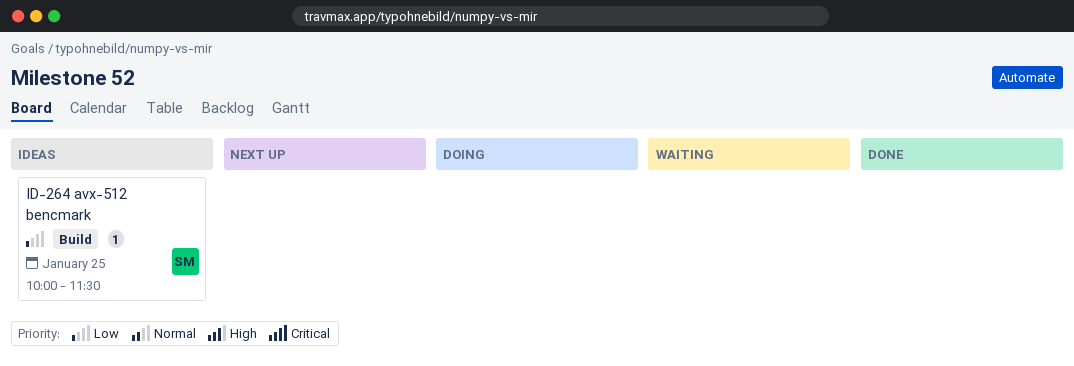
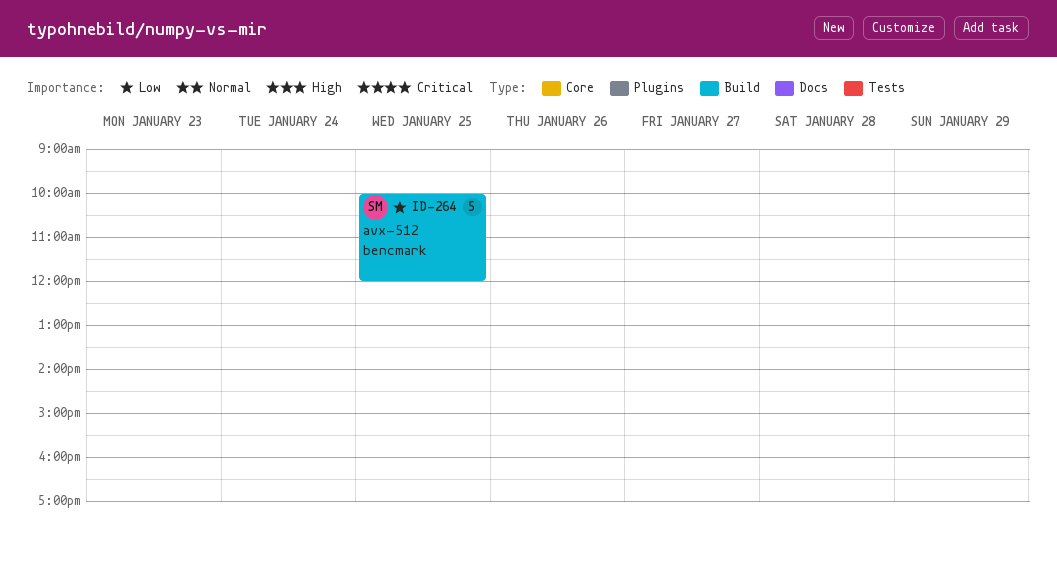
ID-264, estimate: 1 -> 5
ID-264, ends: 11:30 -> 12:00

